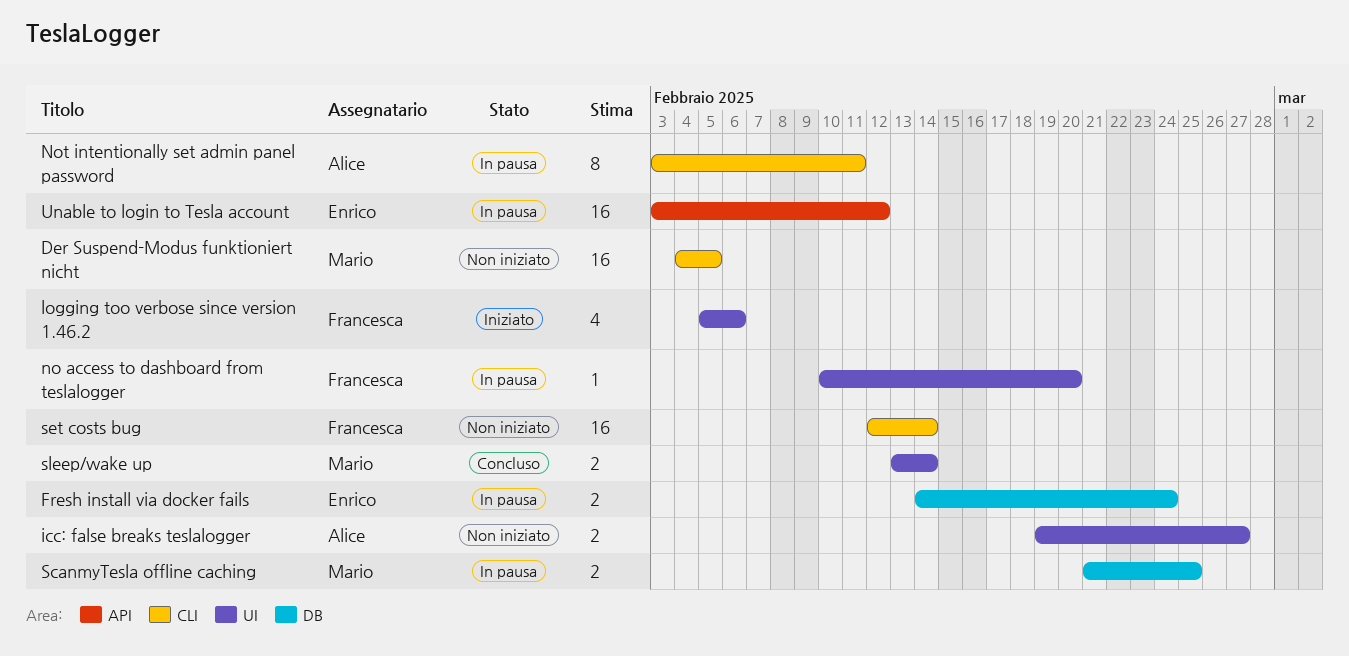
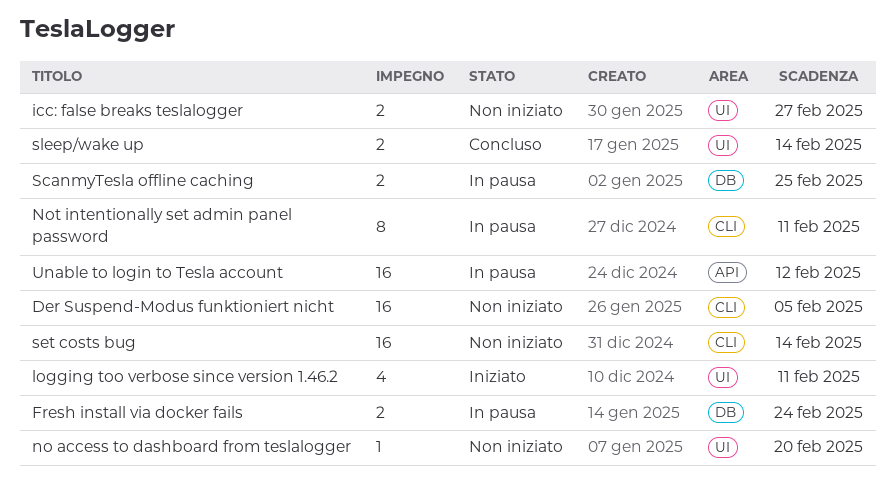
logging too verbose since version 1.46.2, due: Feb 6 -> Feb 11
no access to dashboard from teslalogger, status: In pausa -> Non iniziato

